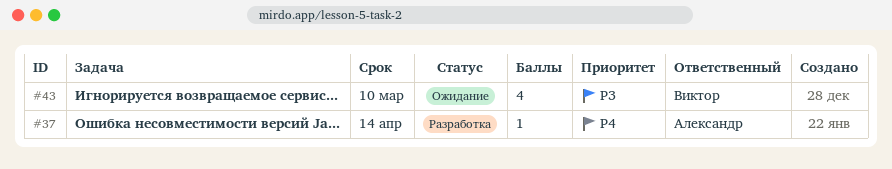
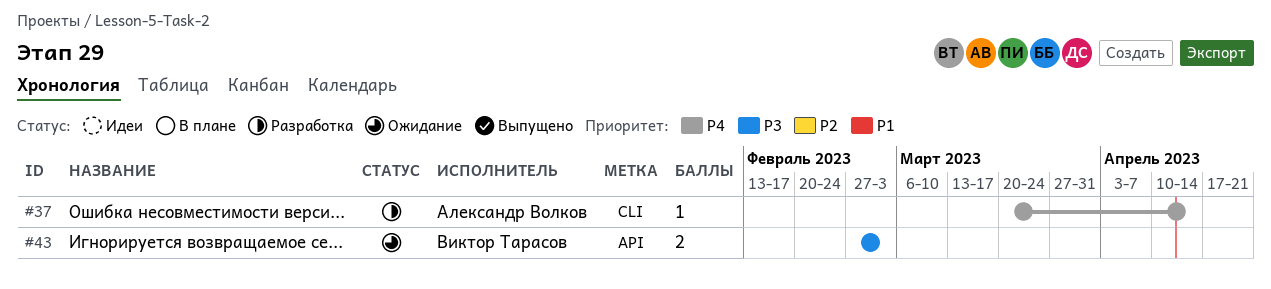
#43, estimate: 4 -> 2
#43, due: Mar 10 -> Mar 3

